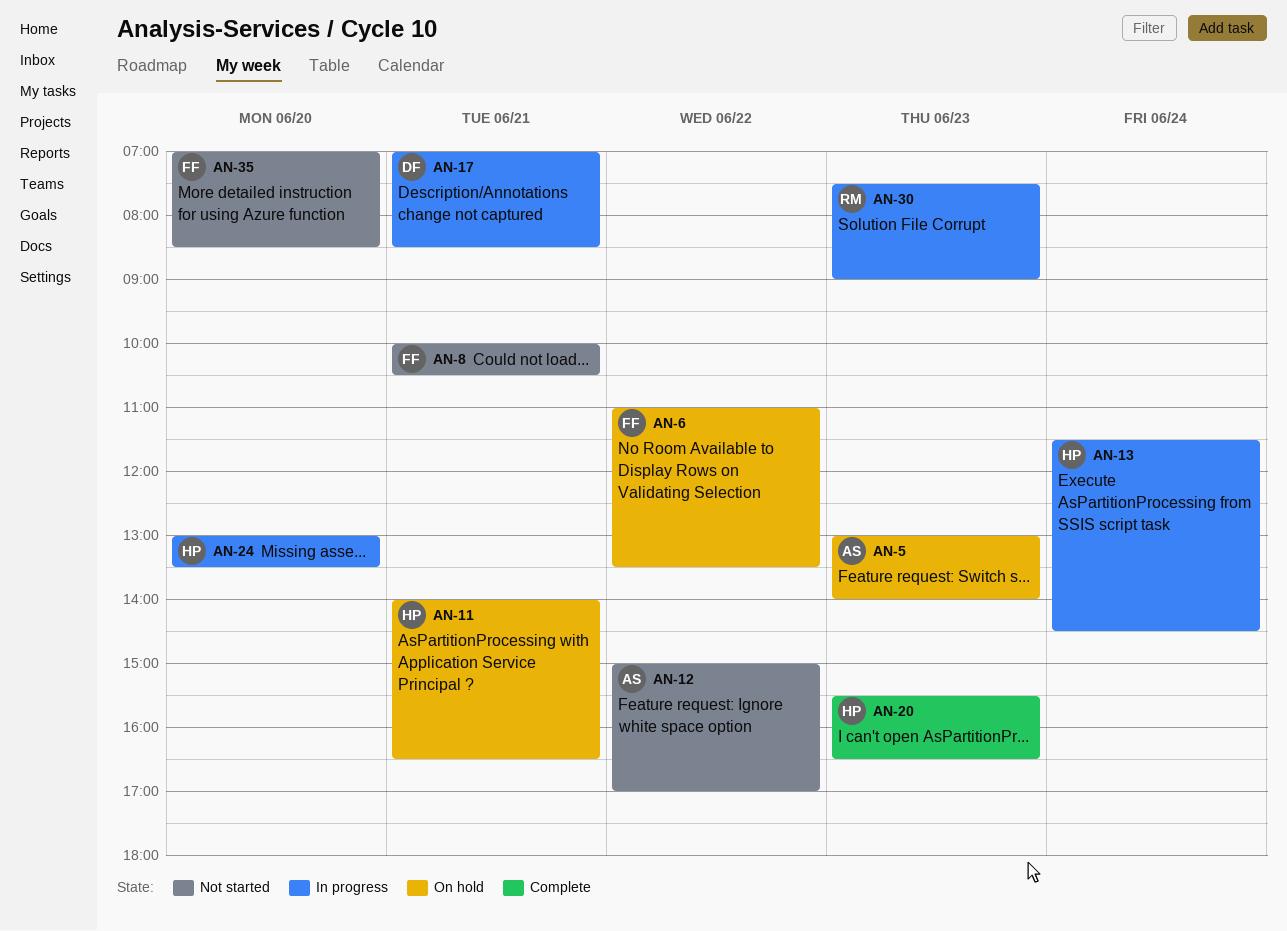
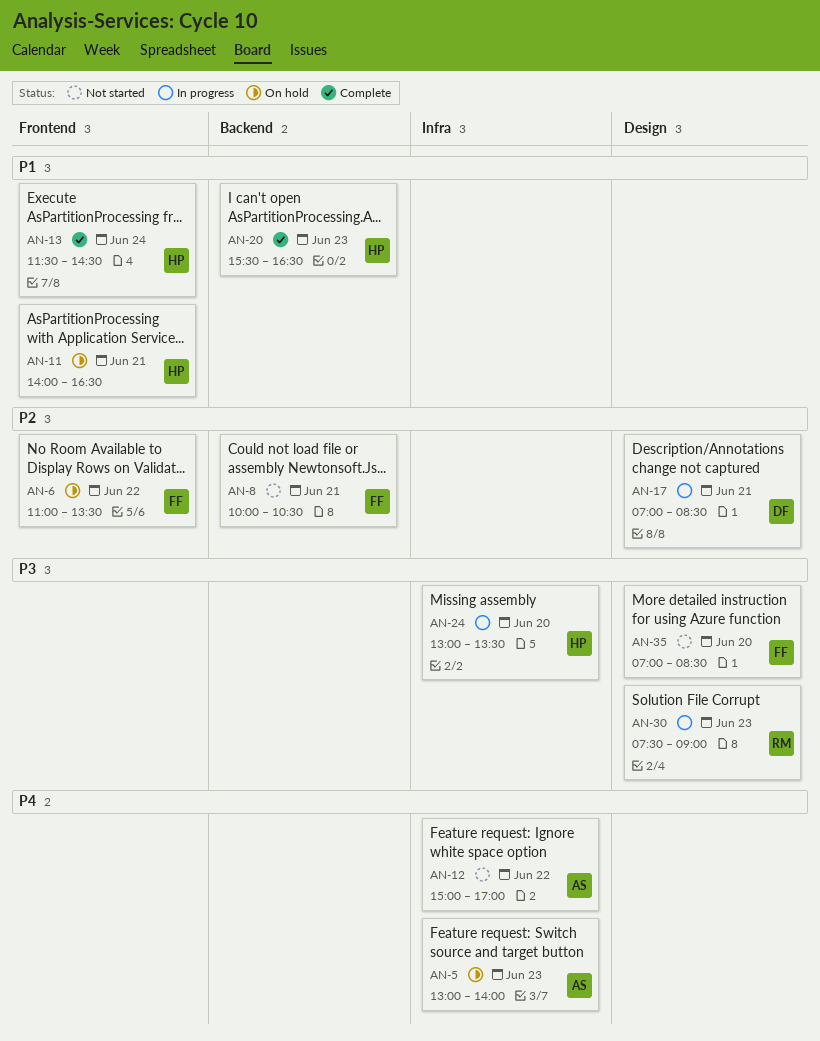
AN-13, status: In progress -> Complete

